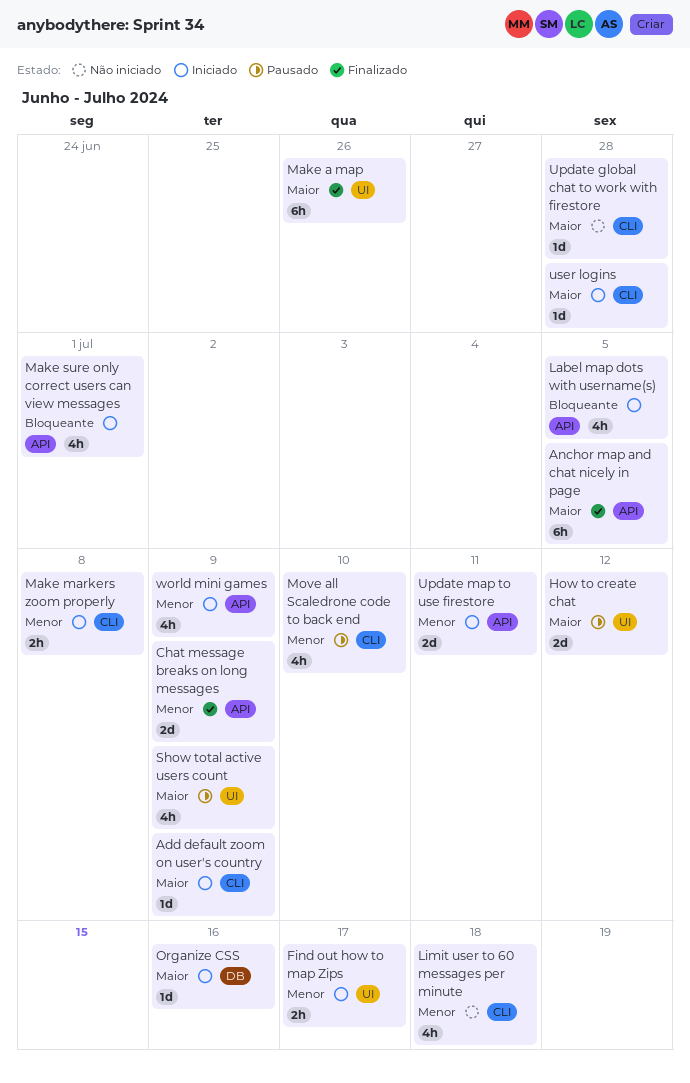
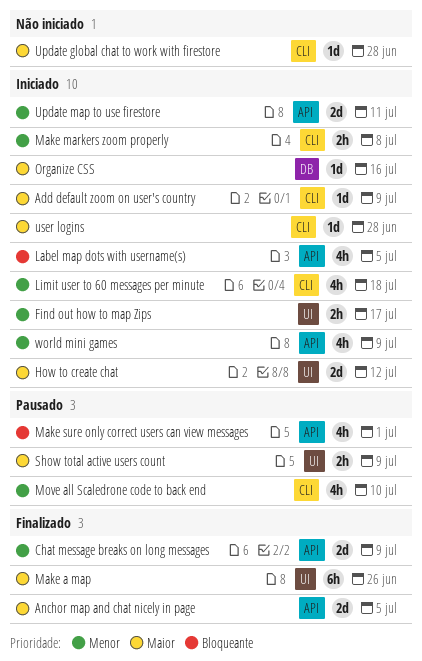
Anchor map and chat nicely in page, estimate: 6h -> 2d
How to create chat, status: Pausado -> Iniciado
Limit user to 60 messages per minute, status: Não iniciado -> Iniciado
Make sure only correct users can view messages, status: Iniciado -> Pausado
Show total active users count, estimate: 4h -> 2h

